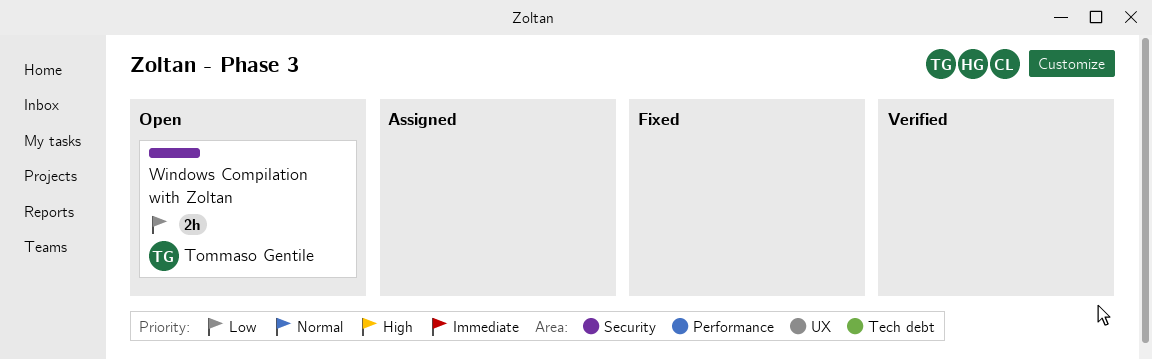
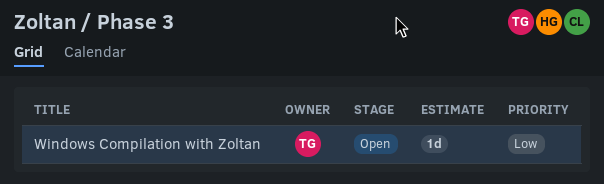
Windows Compilation with Zoltan, estimate: 2h -> 1d

